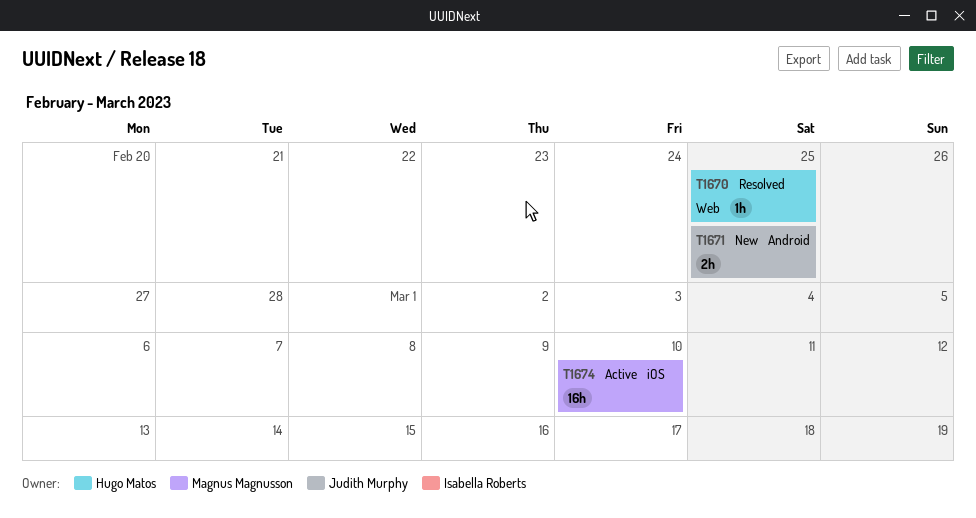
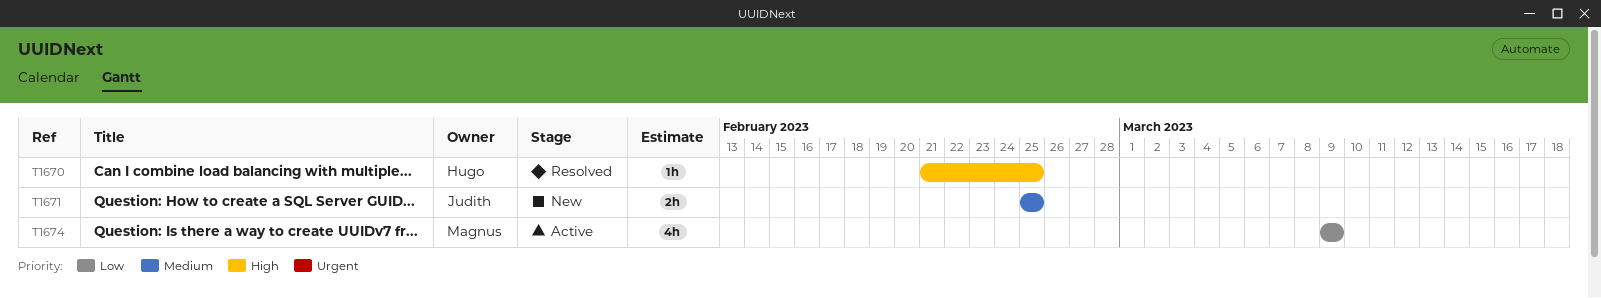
T1674, estimate: 16h -> 4h
T1674, due: Mar 10 -> Mar 9

